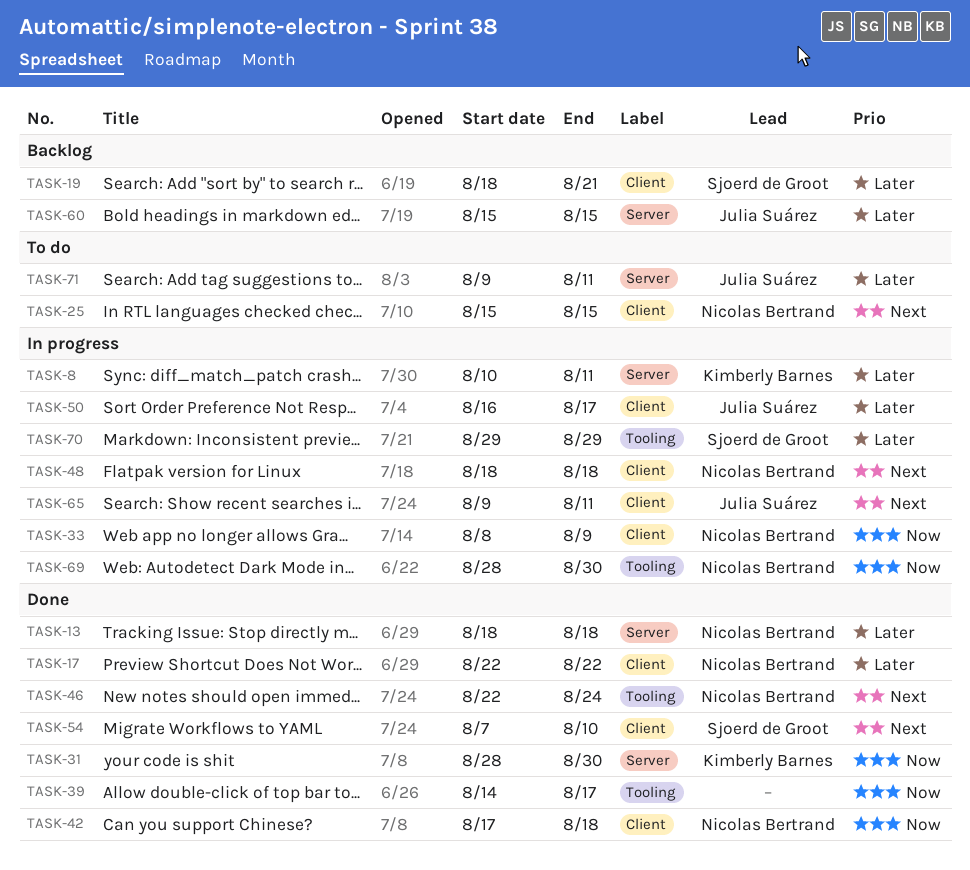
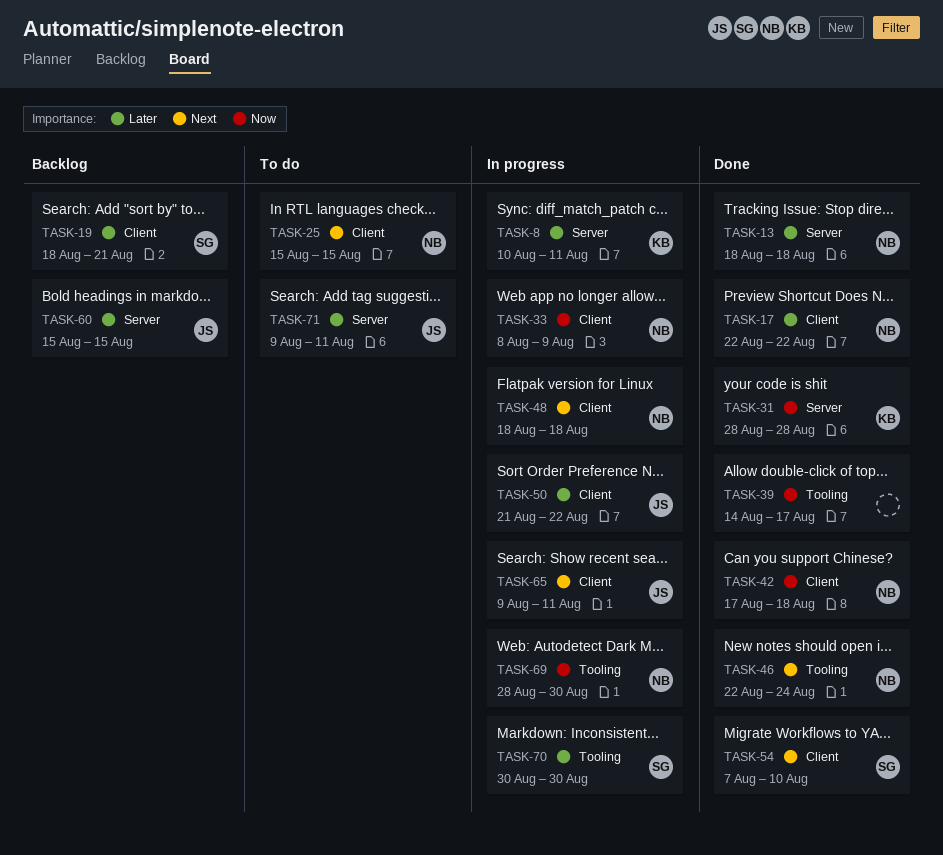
TASK-31, due: Aug 30 -> Aug 28
TASK-50, start: Aug 16 -> Aug 21
TASK-50, due: Aug 17 -> Aug 22
TASK-70, start: Aug 29 -> Aug 30
TASK-70, due: Aug 29 -> Aug 30

